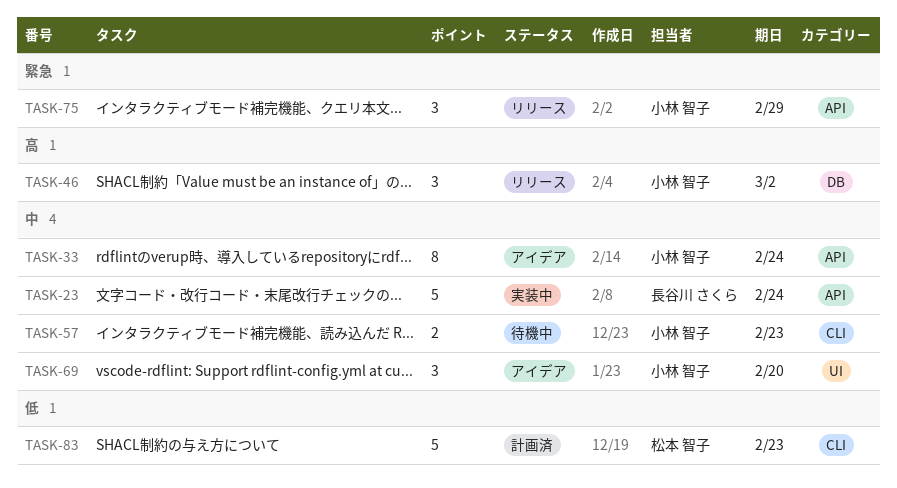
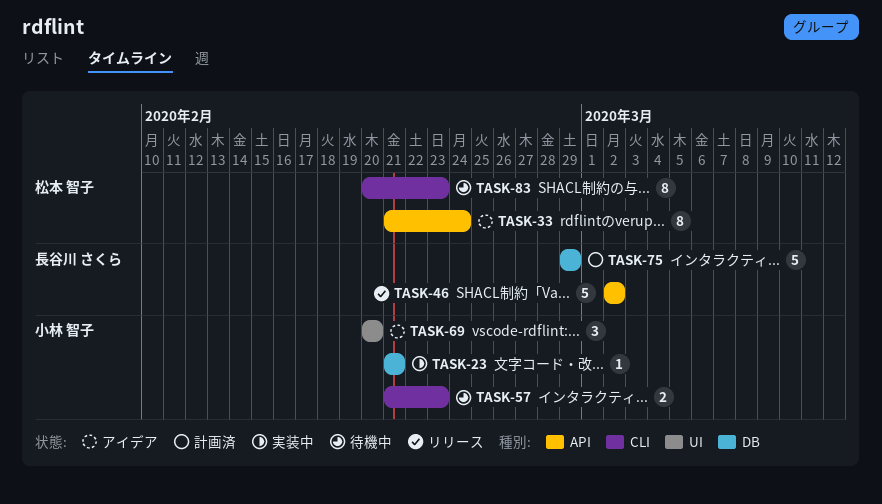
TASK-23, owner: 長谷川 さくら -> 小林 智子
TASK-23, label: API -> DB
TASK-23, estimate: 5 -> 1
TASK-23, due: Feb 24 -> Feb 21
TASK-33, owner: 小林 智子 -> 松本 智子
TASK-46, owner: 小林 智子 -> 長谷川 さくら
TASK-46, label: DB -> API
TASK-46, estimate: 3 -> 5
TASK-75, status: リリース -> 計画済
TASK-75, owner: 小林 智子 -> 長谷川 さくら
TASK-75, label: API -> DB
TASK-75, estimate: 3 -> 5
TASK-83, status: 計画済 -> 待機中
TASK-83, estimate: 5 -> 8

